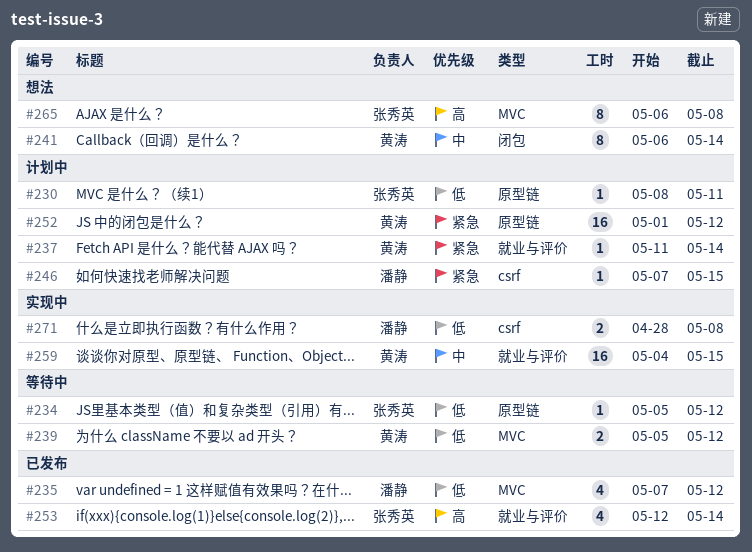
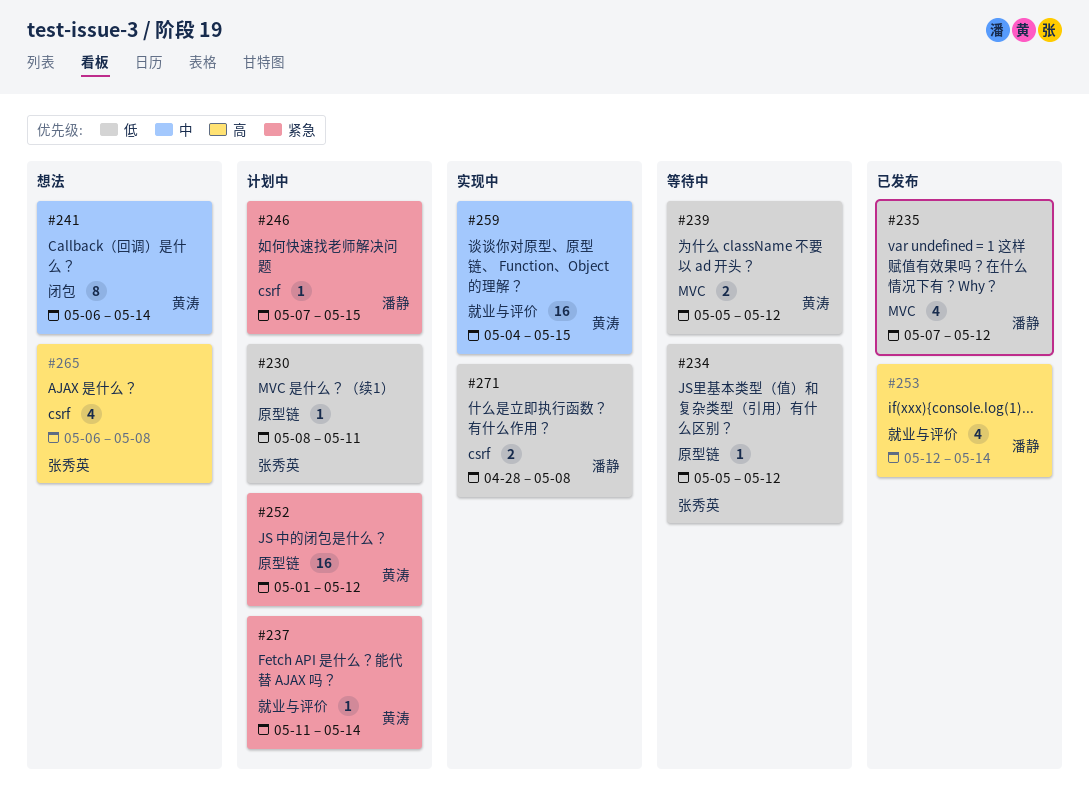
#253, owner: 张秀英 -> 潘静
#265, label: MVC -> csrf
#265, estimate: 8 -> 4

